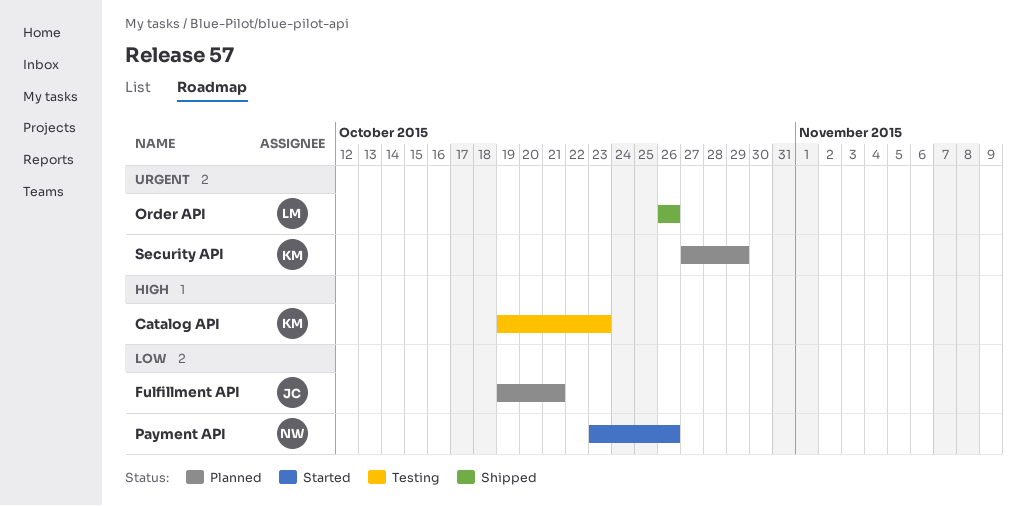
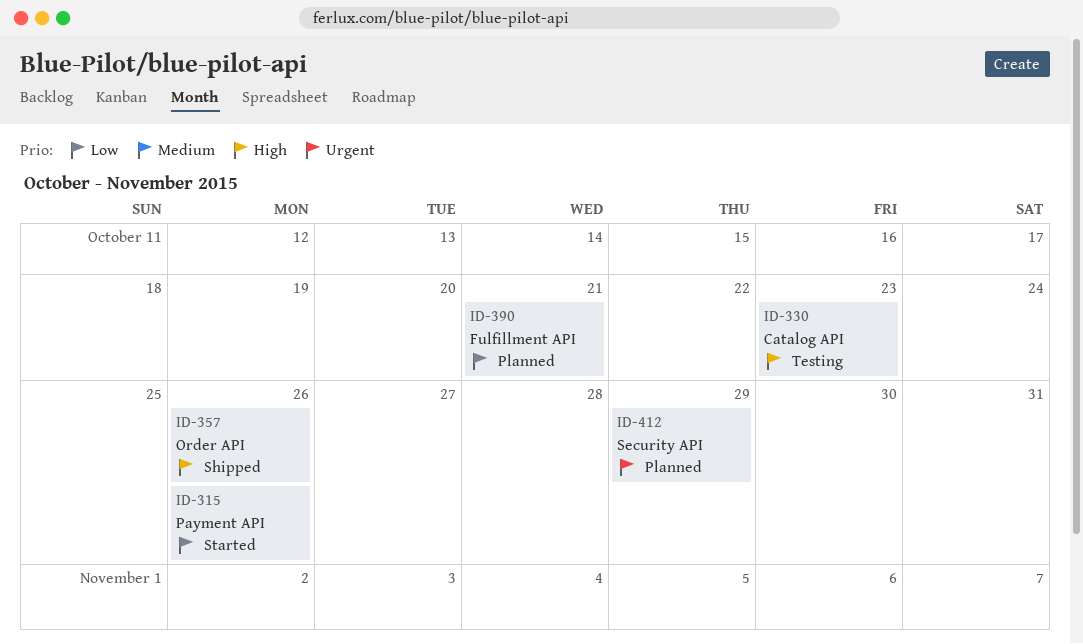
Order API, priority: Urgent -> High

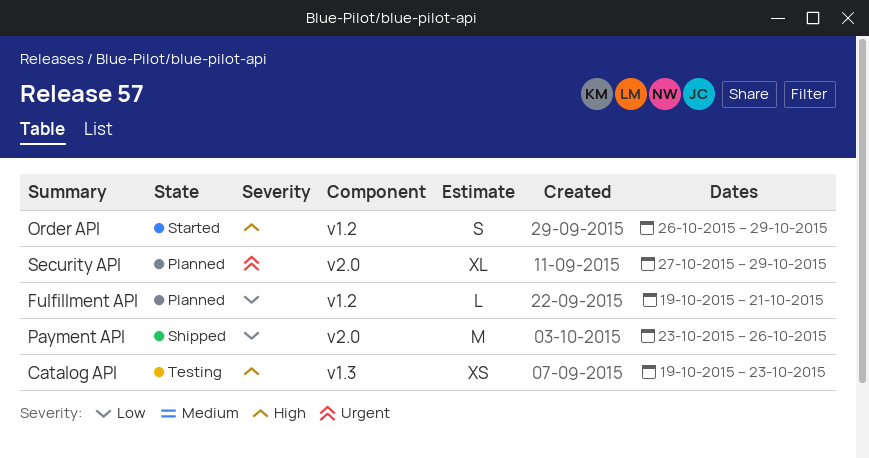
Order API, status: Shipped -> Started
Order API, due: Oct 26 -> Oct 29
Payment API, status: Started -> Shipped

